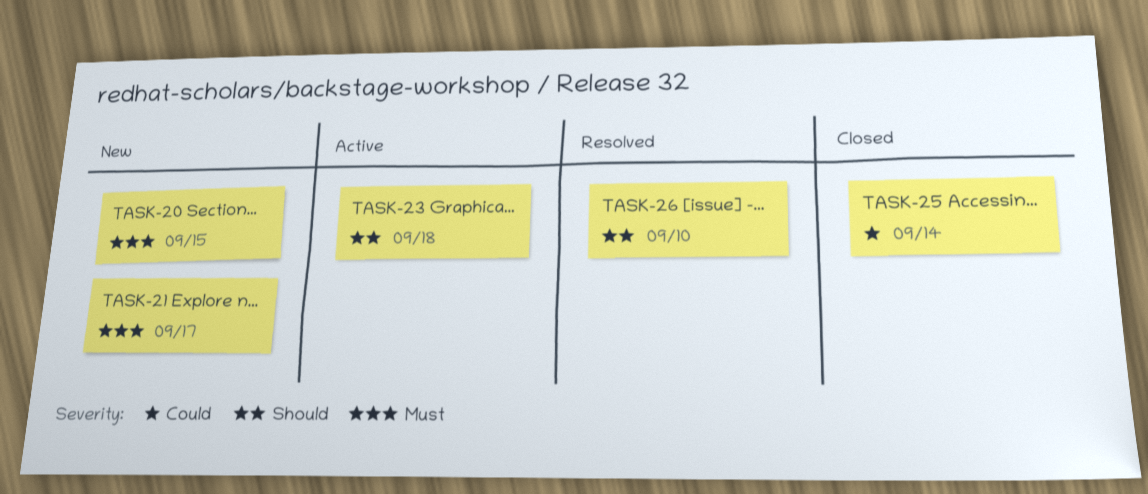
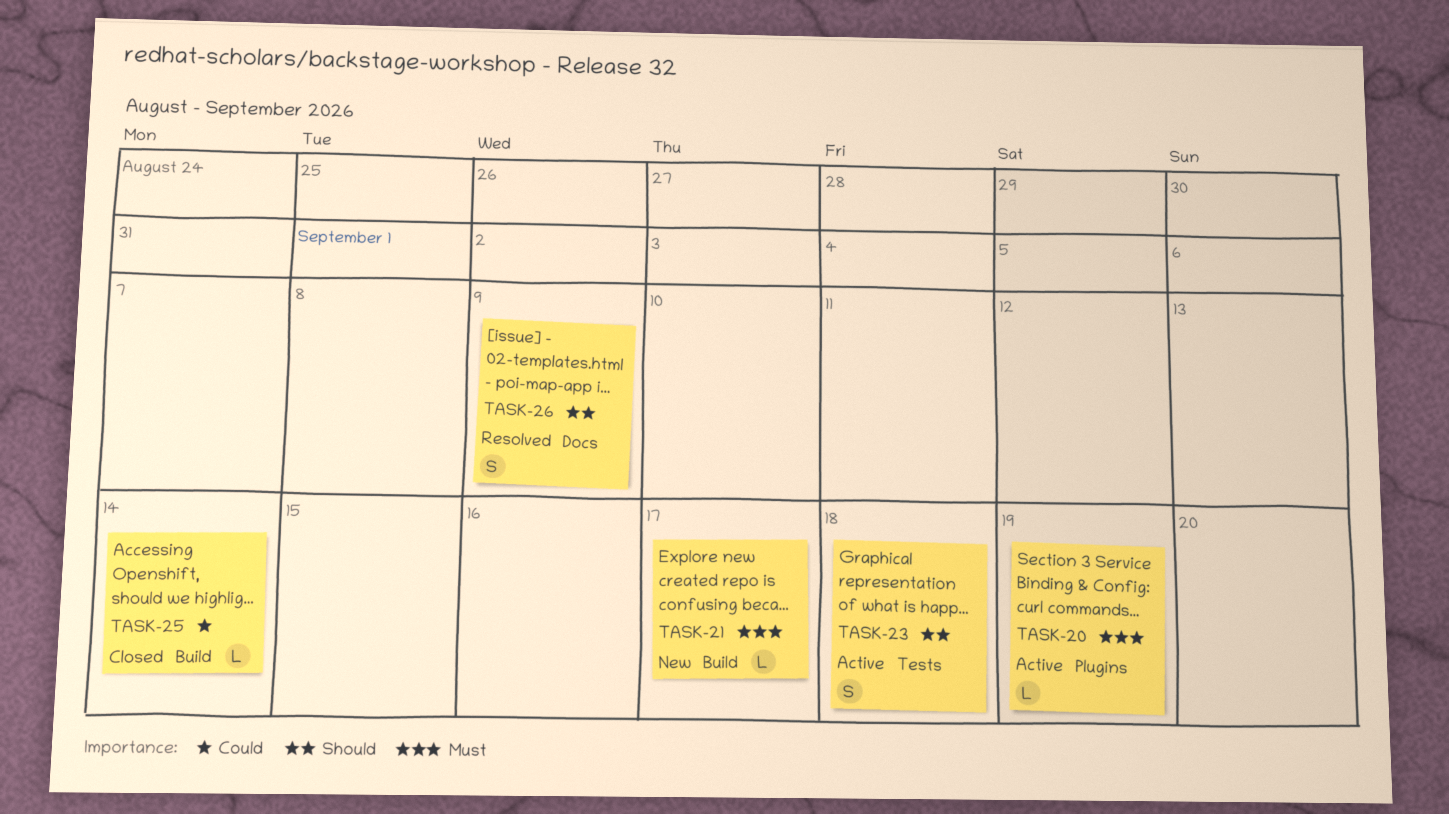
TASK-20, status: New -> Active
TASK-20, due: Sep 15 -> Sep 19
TASK-26, due: Sep 10 -> Sep 9

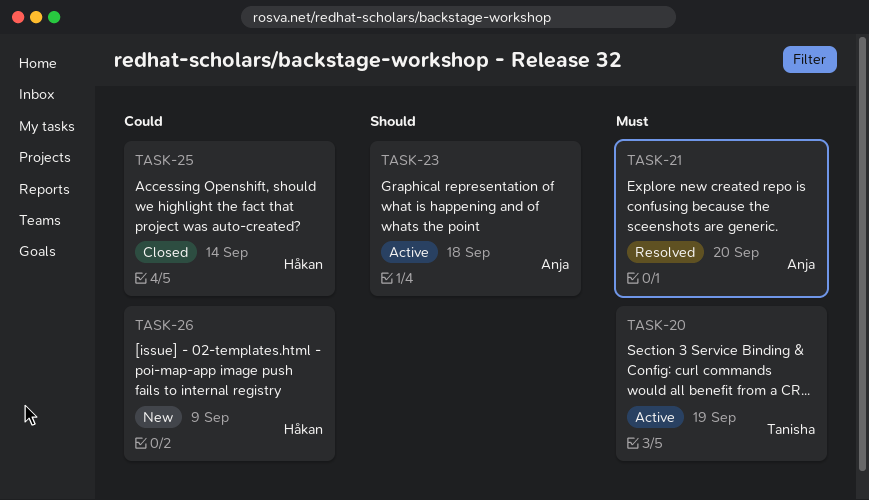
TASK-21, status: New -> Resolved
TASK-21, due: Sep 17 -> Sep 20
TASK-26, status: Resolved -> New
TASK-26, priority: Should -> Could

